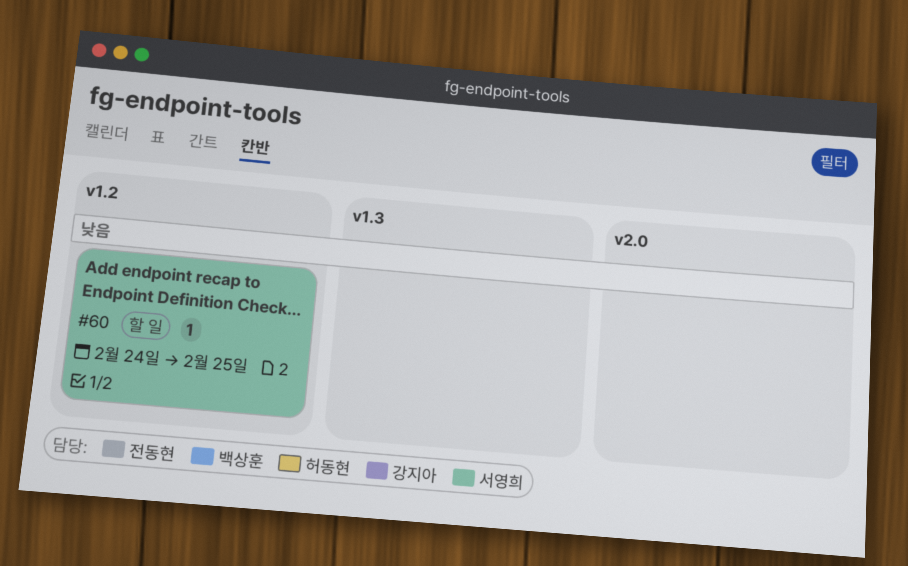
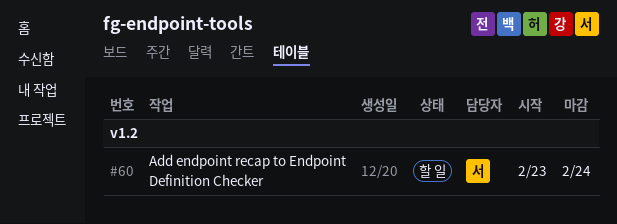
#60, start: Feb 24 -> Feb 23
#60, due: Feb 25 -> Feb 24

